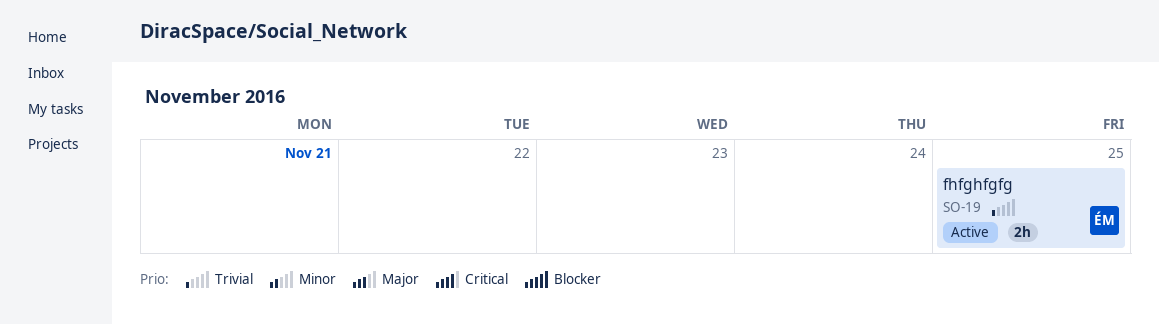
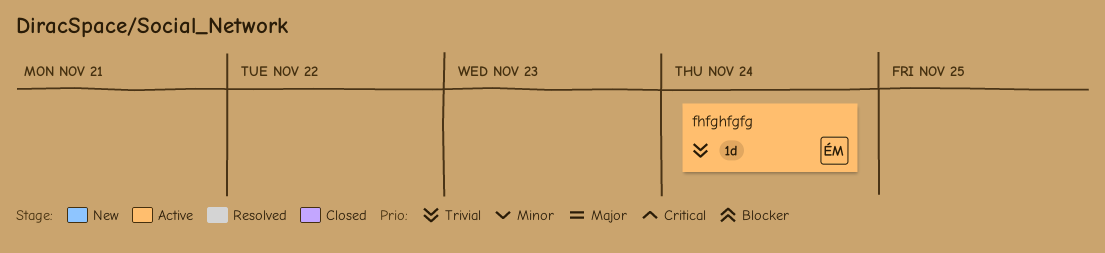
fhfghfgfg, estimate: 2h -> 1d
fhfghfgfg, due: Nov 25 -> Nov 24

